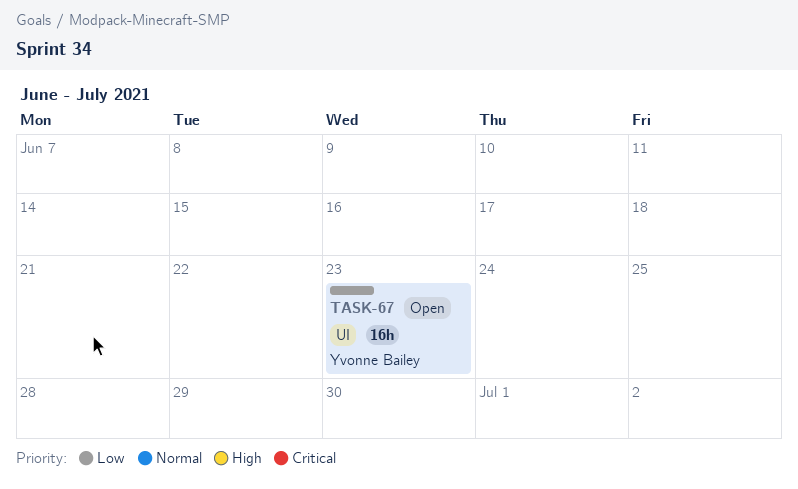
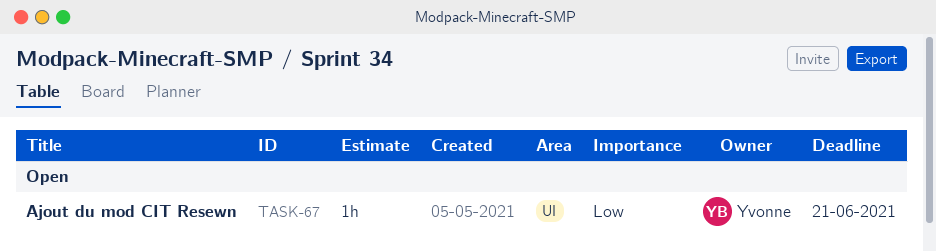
TASK-67, estimate: 16h -> 1h
TASK-67, due: Jun 23 -> Jun 21

